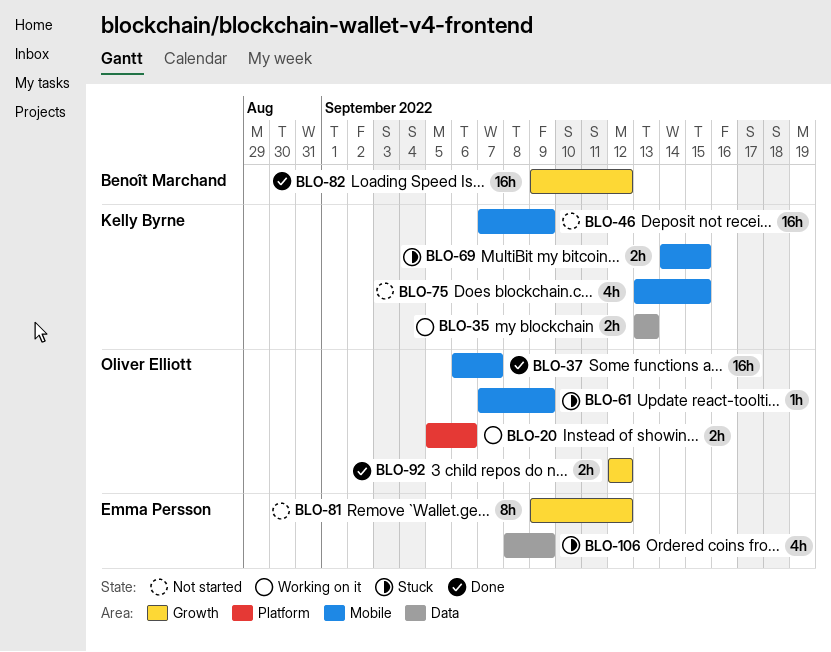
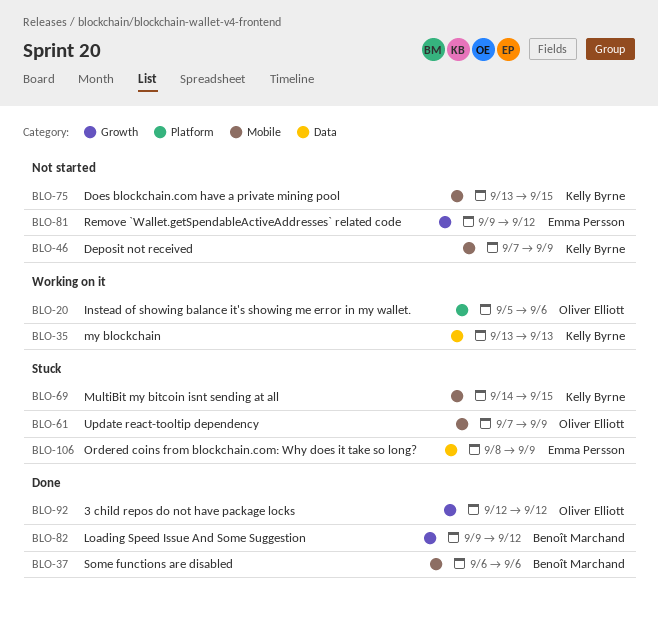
BLO-37, owner: Oliver Elliott -> Benoît Marchand
BLO-37, due: Sep 7 -> Sep 6

